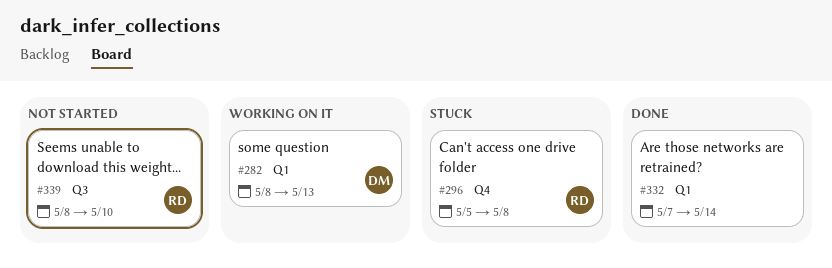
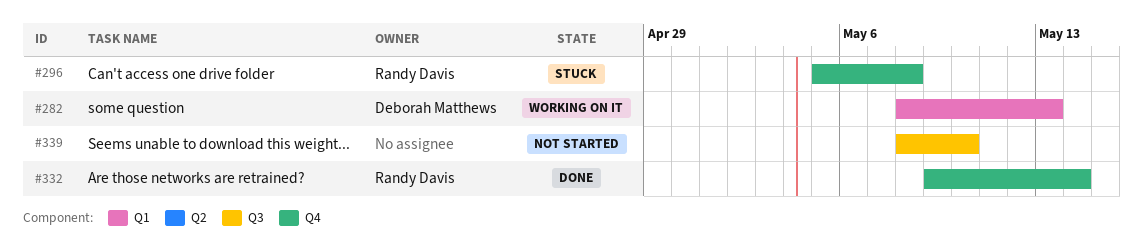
#332, owner: none -> Randy Davis
#332, label: Q1 -> Q4
#332, start: May 7 -> May 9
#339, owner: Randy Davis -> none

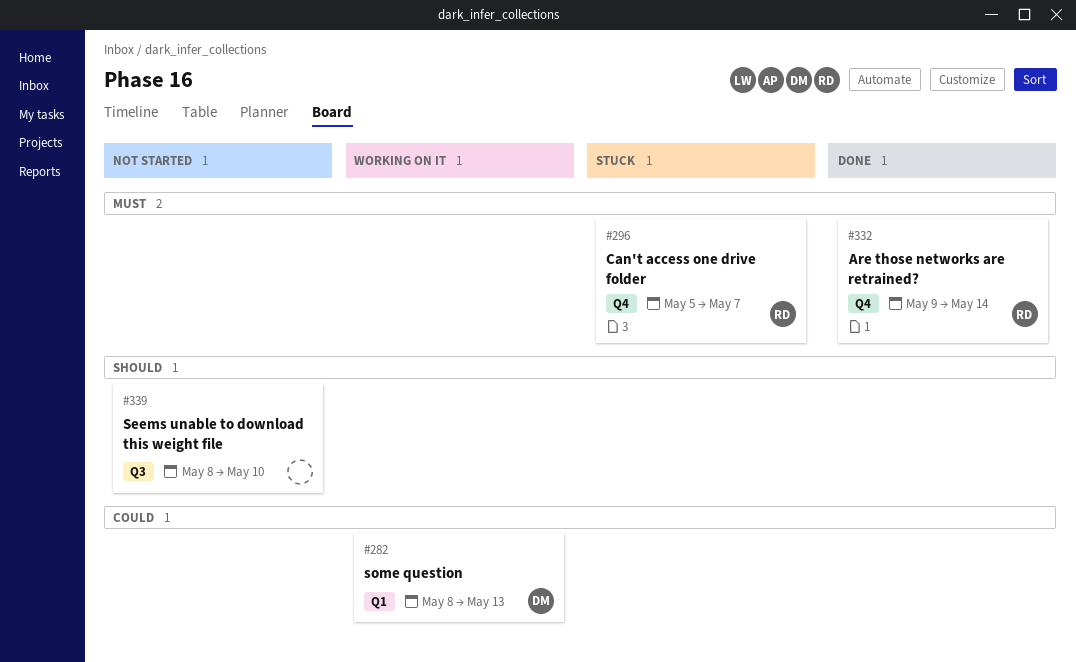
#296, due: May 8 -> May 7

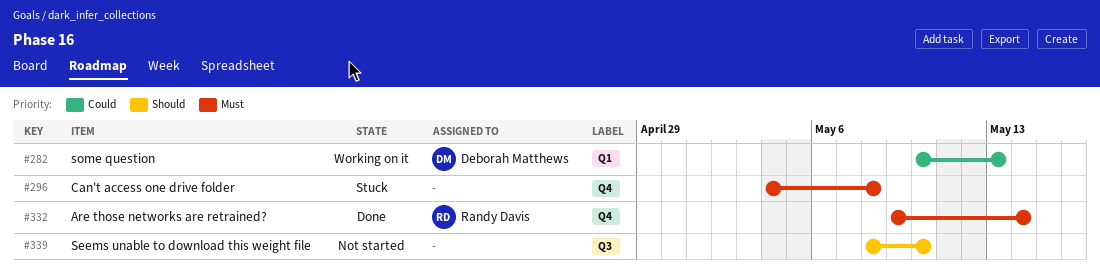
#282, start: May 8 -> May 10
#296, owner: Randy Davis -> none
#296, start: May 5 -> May 4
#296, due: May 7 -> May 8

